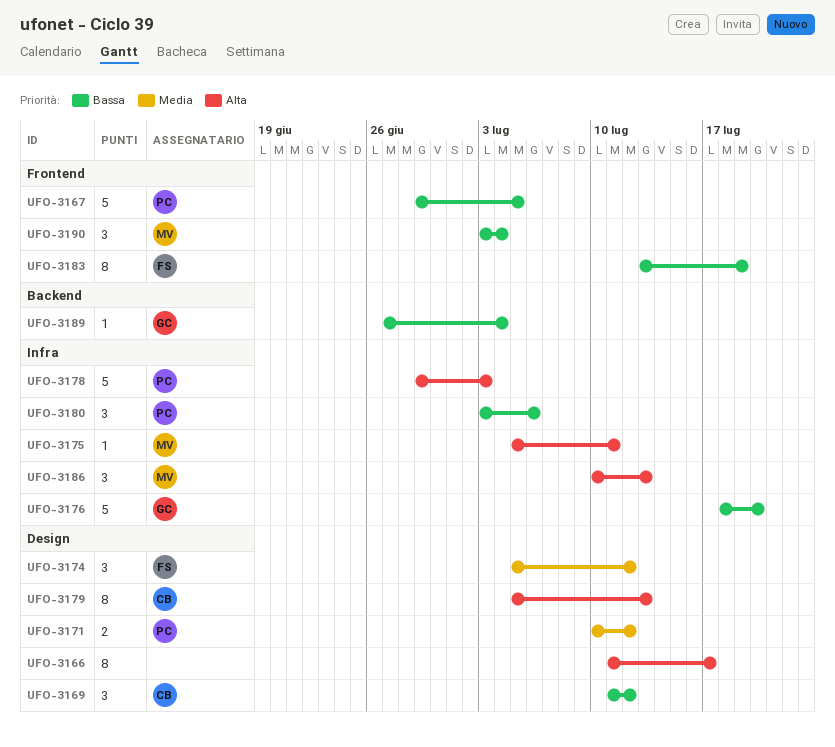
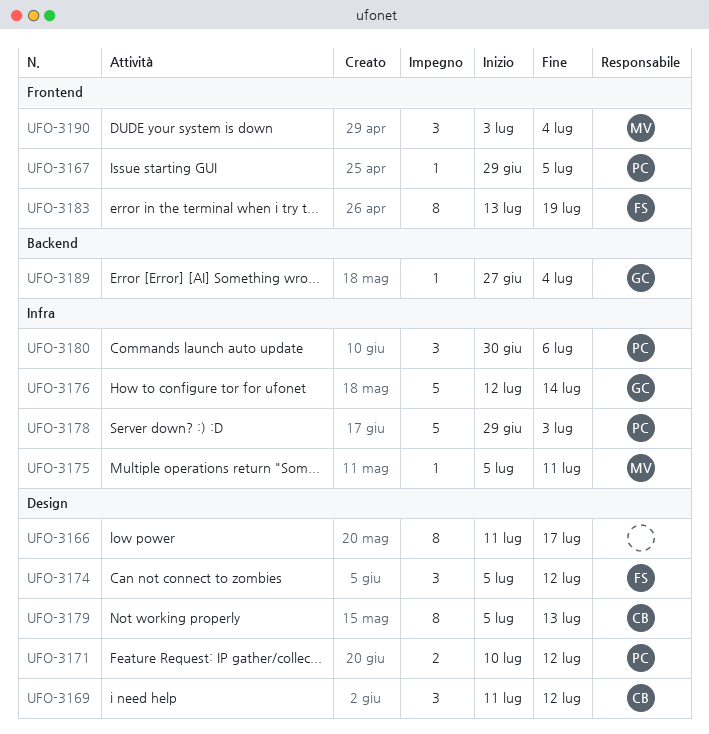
UFO-3167, estimate: 5 -> 1
UFO-3176, start: Jul 18 -> Jul 12
UFO-3176, due: Jul 20 -> Jul 14
UFO-3180, start: Jul 3 -> Jun 30
UFO-3186: present -> none

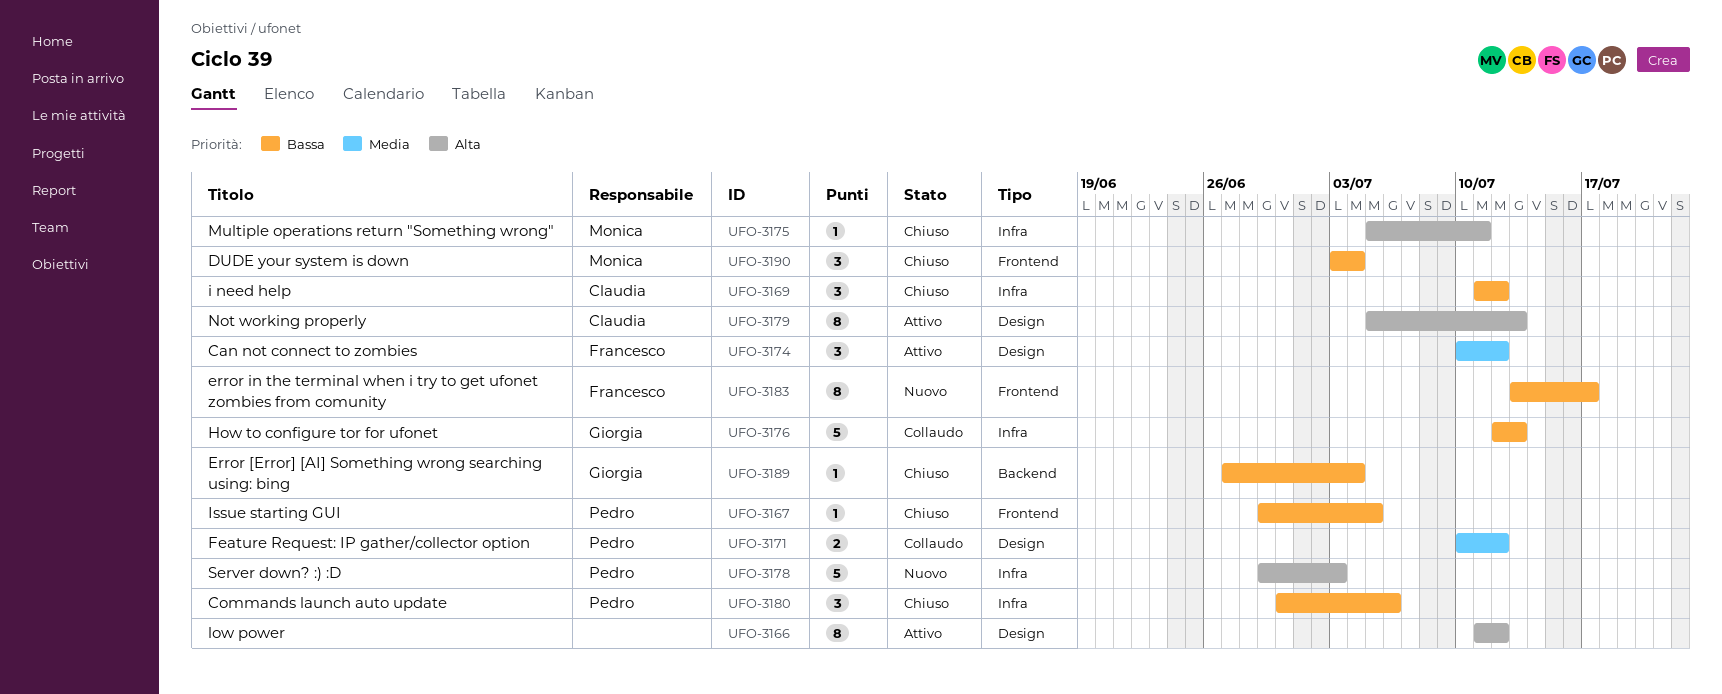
UFO-3166, due: Jul 17 -> Jul 12
UFO-3169, label: Design -> Infra
UFO-3174, start: Jul 5 -> Jul 10
UFO-3176, due: Jul 14 -> Jul 13
UFO-3183, due: Jul 19 -> Jul 17

